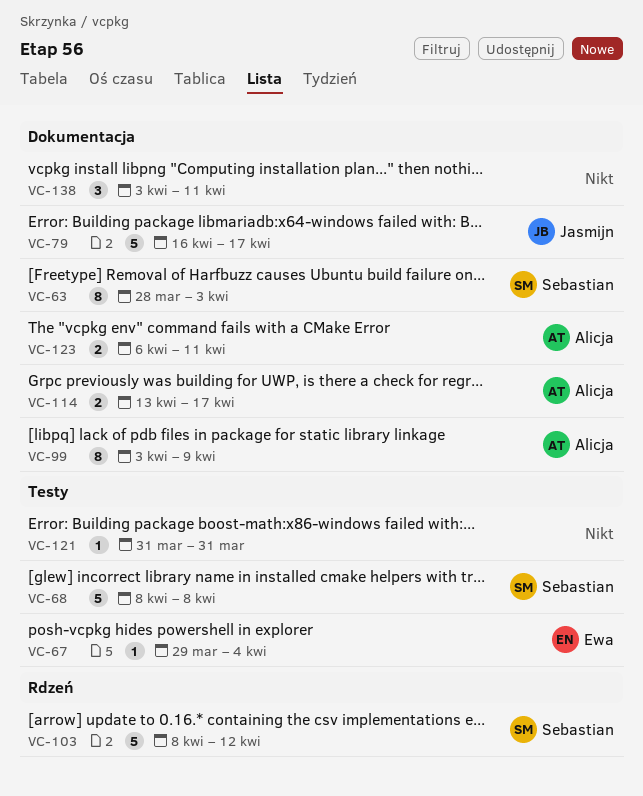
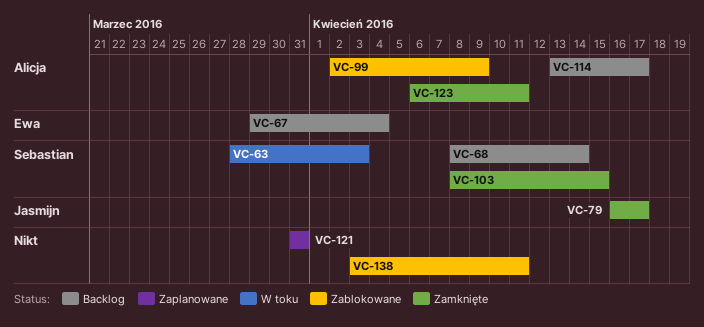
VC-68, due: Apr 8 -> Apr 14
VC-99, start: Apr 3 -> Apr 2
VC-103, due: Apr 12 -> Apr 15

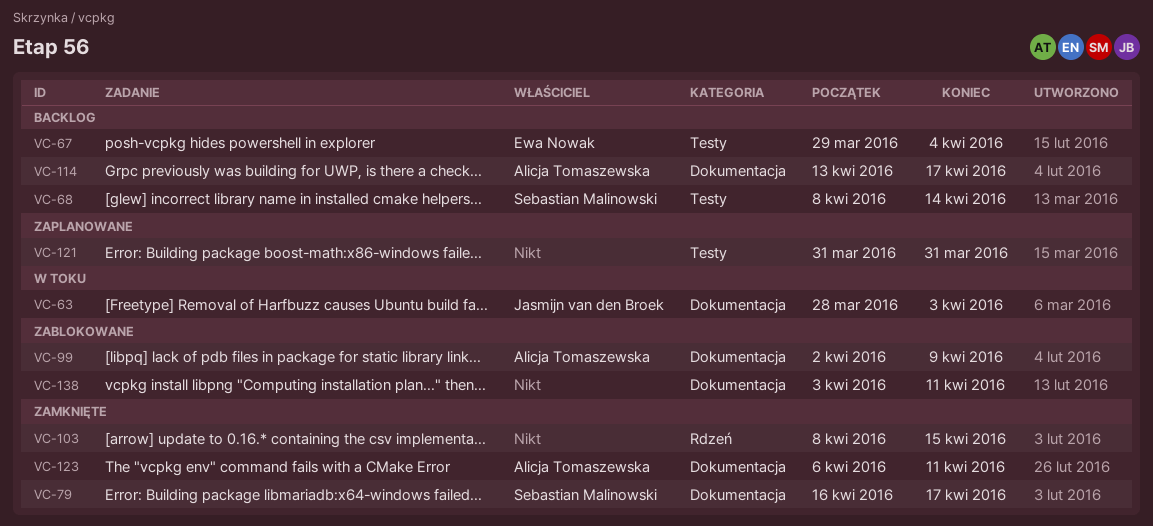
VC-63, owner: Sebastian Malinowski -> Jasmijn van den Broek
VC-79, owner: Jasmijn van den Broek -> Sebastian Malinowski
VC-103, owner: Sebastian Malinowski -> none

